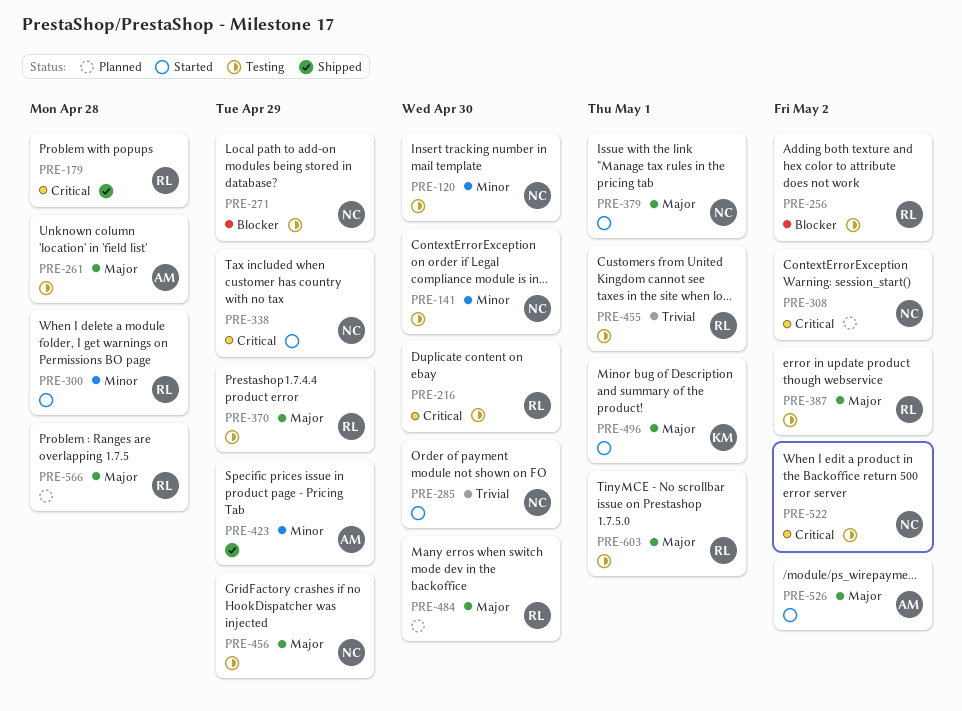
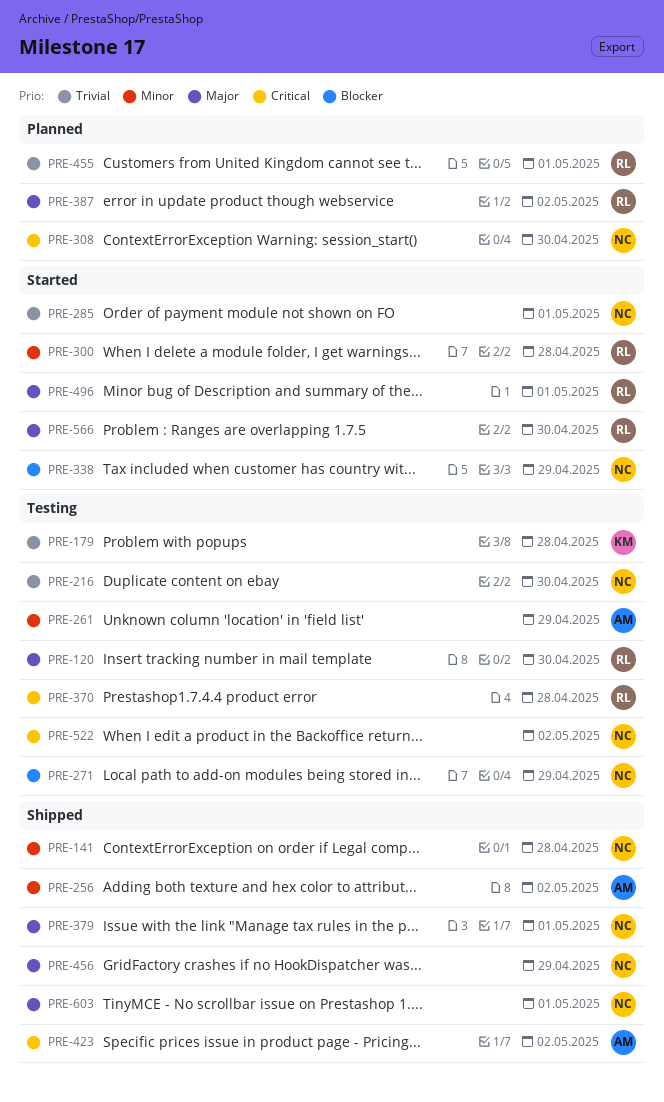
PRE-120, owner: NC -> RL
PRE-120, priority: Minor -> Major
PRE-141, status: Testing -> Shipped
PRE-141, due: Apr 30 -> Apr 28
PRE-179, status: Shipped -> Testing
PRE-179, owner: RL -> KM
PRE-179, priority: Critical -> Trivial
PRE-216, owner: RL -> NC
PRE-216, priority: Critical -> Trivial
PRE-256, status: Testing -> Shipped
PRE-256, owner: RL -> AM
PRE-256, priority: Blocker -> Minor
PRE-261, priority: Major -> Minor
PRE-261, due: Apr 28 -> Apr 29
PRE-285, due: Apr 30 -> May 1
PRE-308, due: May 2 -> Apr 30
PRE-338, priority: Critical -> Blocker
PRE-370, priority: Major -> Critical
PRE-370, due: Apr 29 -> Apr 28
PRE-379, status: Started -> Shipped
PRE-387, status: Testing -> Planned
PRE-423, priority: Minor -> Critical
PRE-423, due: Apr 29 -> May 2
PRE-455, status: Testing -> Planned
PRE-456, status: Testing -> Shipped
PRE-484: present -> none
PRE-496, owner: KM -> RL
PRE-526: present -> none
PRE-566, status: Planned -> Started
PRE-566, due: Apr 28 -> Apr 30
PRE-603, status: Testing -> Shipped
PRE-603, owner: RL -> NC

